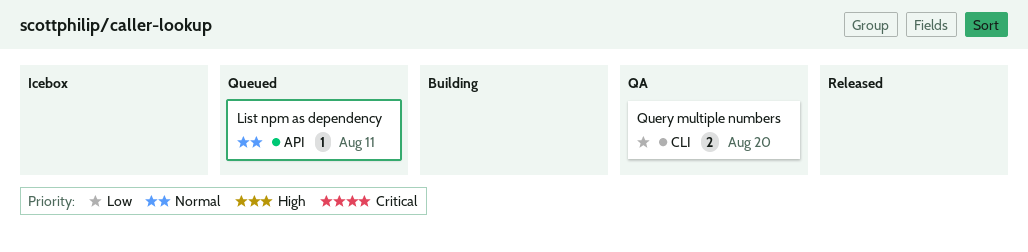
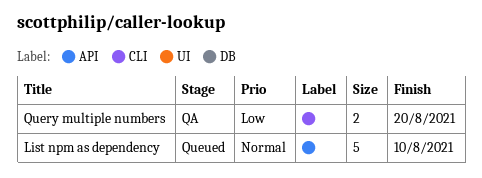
List npm as dependency, estimate: 1 -> 5
List npm as dependency, due: Aug 11 -> Aug 10

